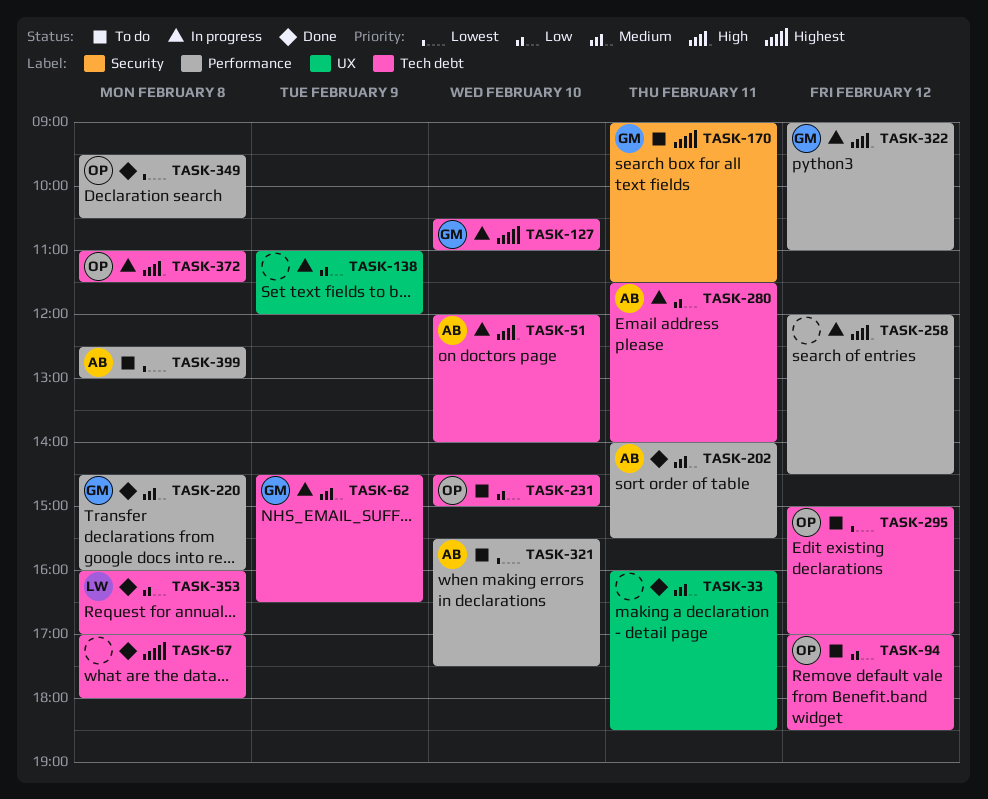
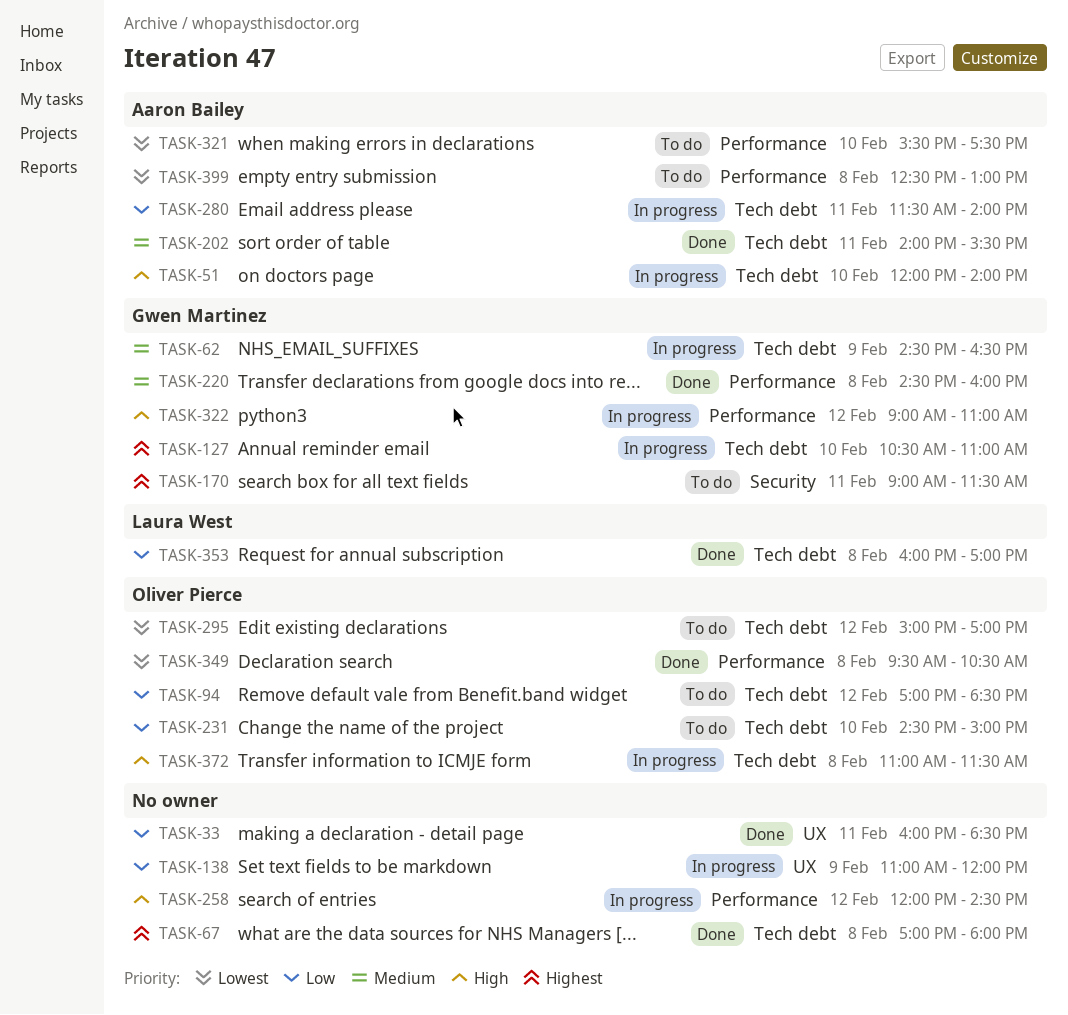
TASK-33, priority: Medium -> Low
TASK-202, label: Performance -> Tech debt

